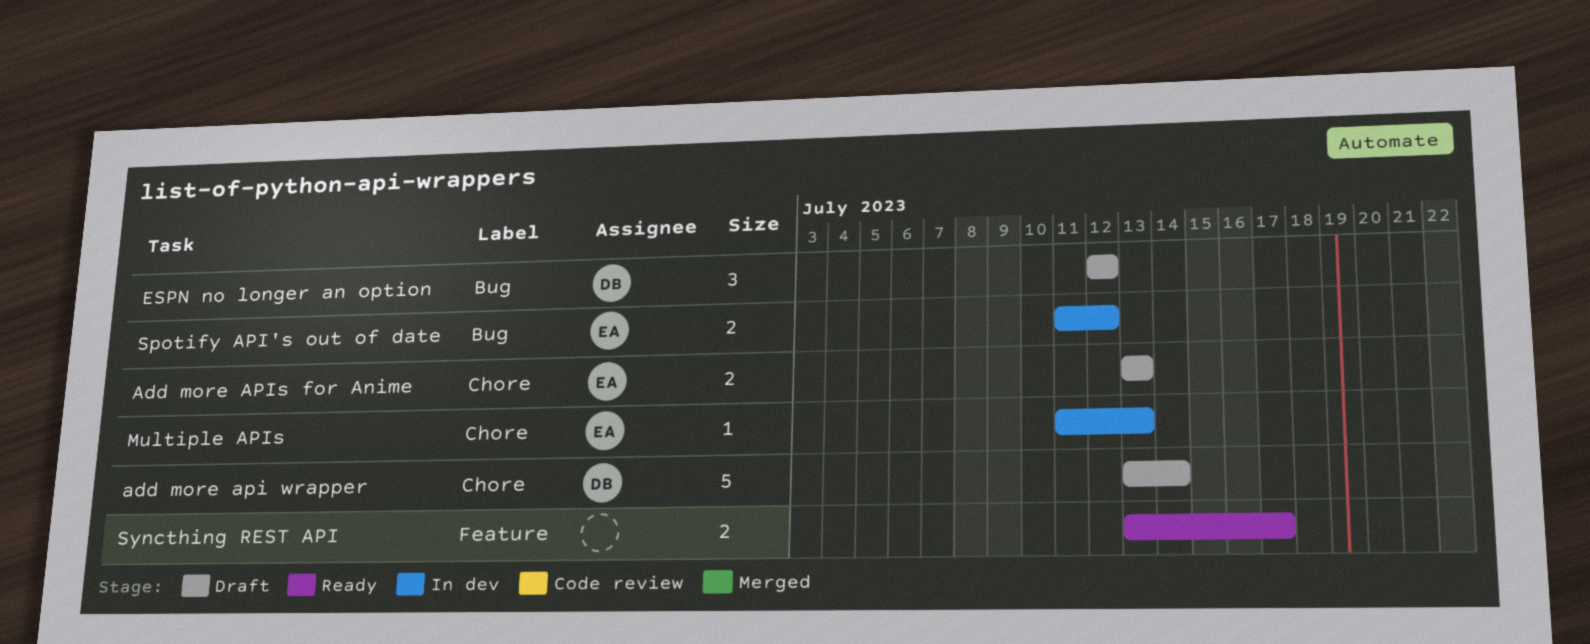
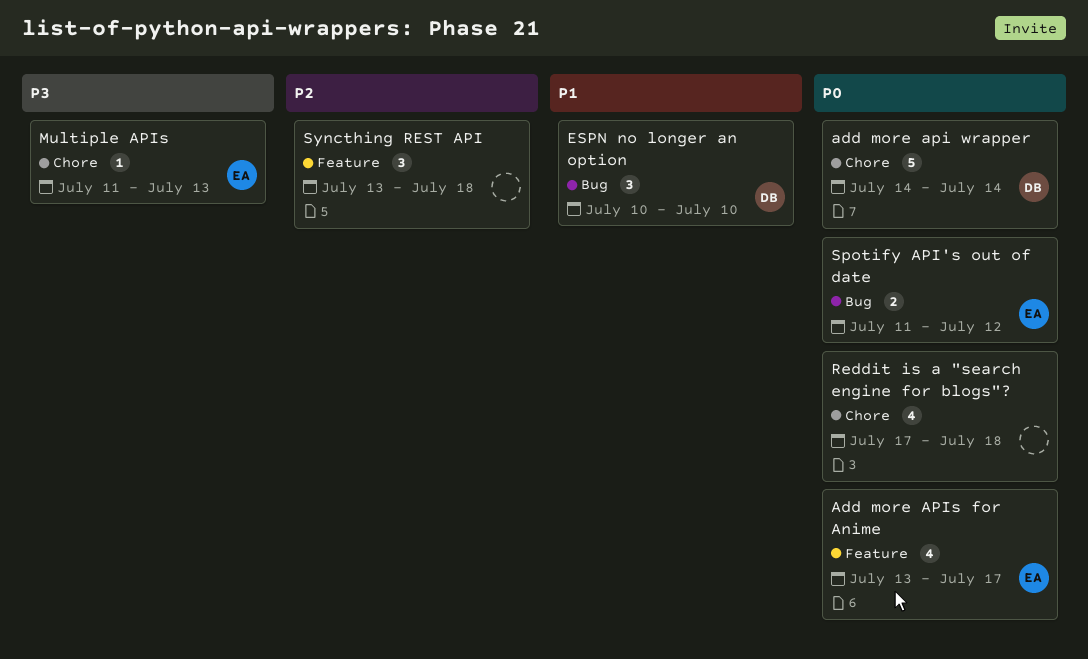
add more api wrapper, start: Jul 13 -> Jul 14
Add more APIs for Anime, label: Chore -> Feature
Add more APIs for Anime, estimate: 2 -> 4
Add more APIs for Anime, due: Jul 13 -> Jul 17
ESPN no longer an option, start: Jul 12 -> Jul 10
ESPN no longer an option, due: Jul 12 -> Jul 10
Reddit is a "search engine for blogs"?: none -> present
Syncthing REST API, estimate: 2 -> 3
Syncthing REST API, due: Jul 17 -> Jul 18

